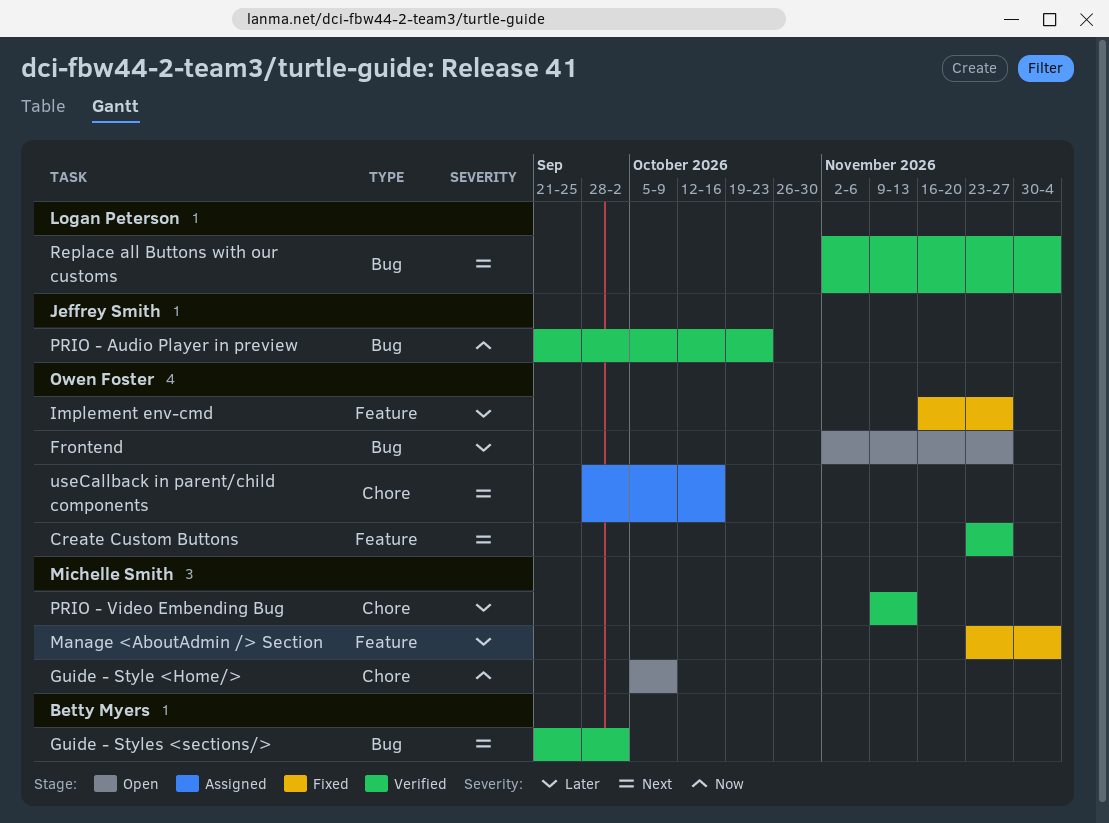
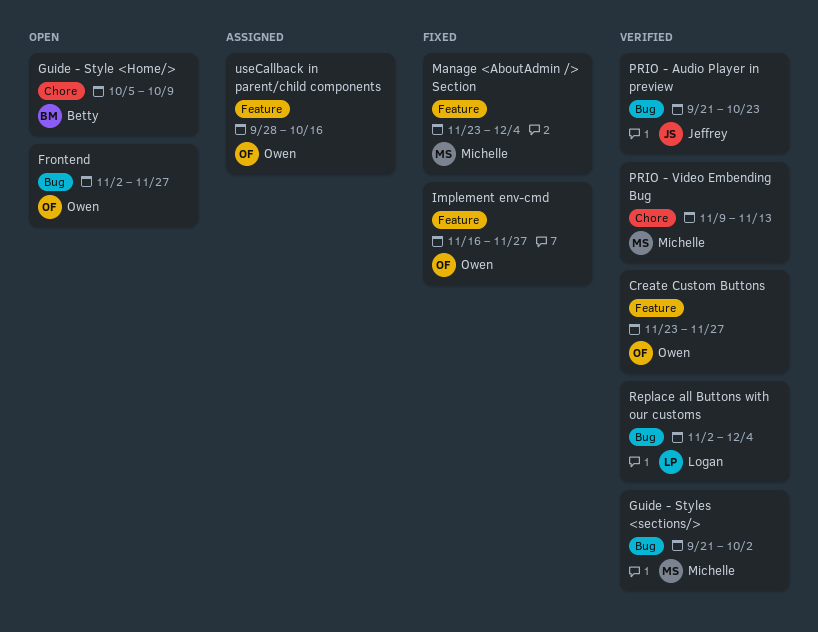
Guide - Style <Home/>, owner: Michelle Smith -> Betty Myers
Guide - Styles <sections/>, owner: Betty Myers -> Michelle Smith
useCallback in parent/child components, label: Chore -> Feature

